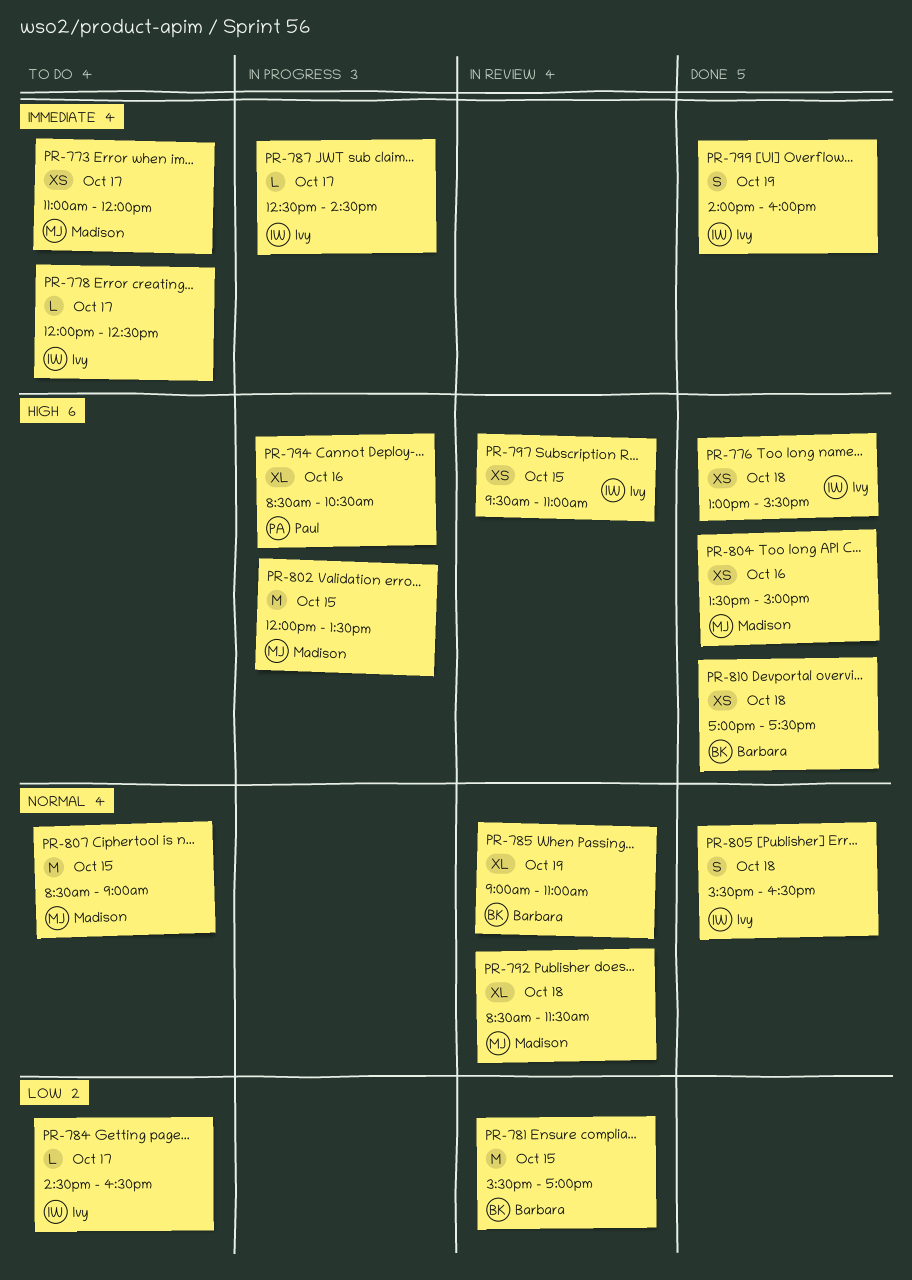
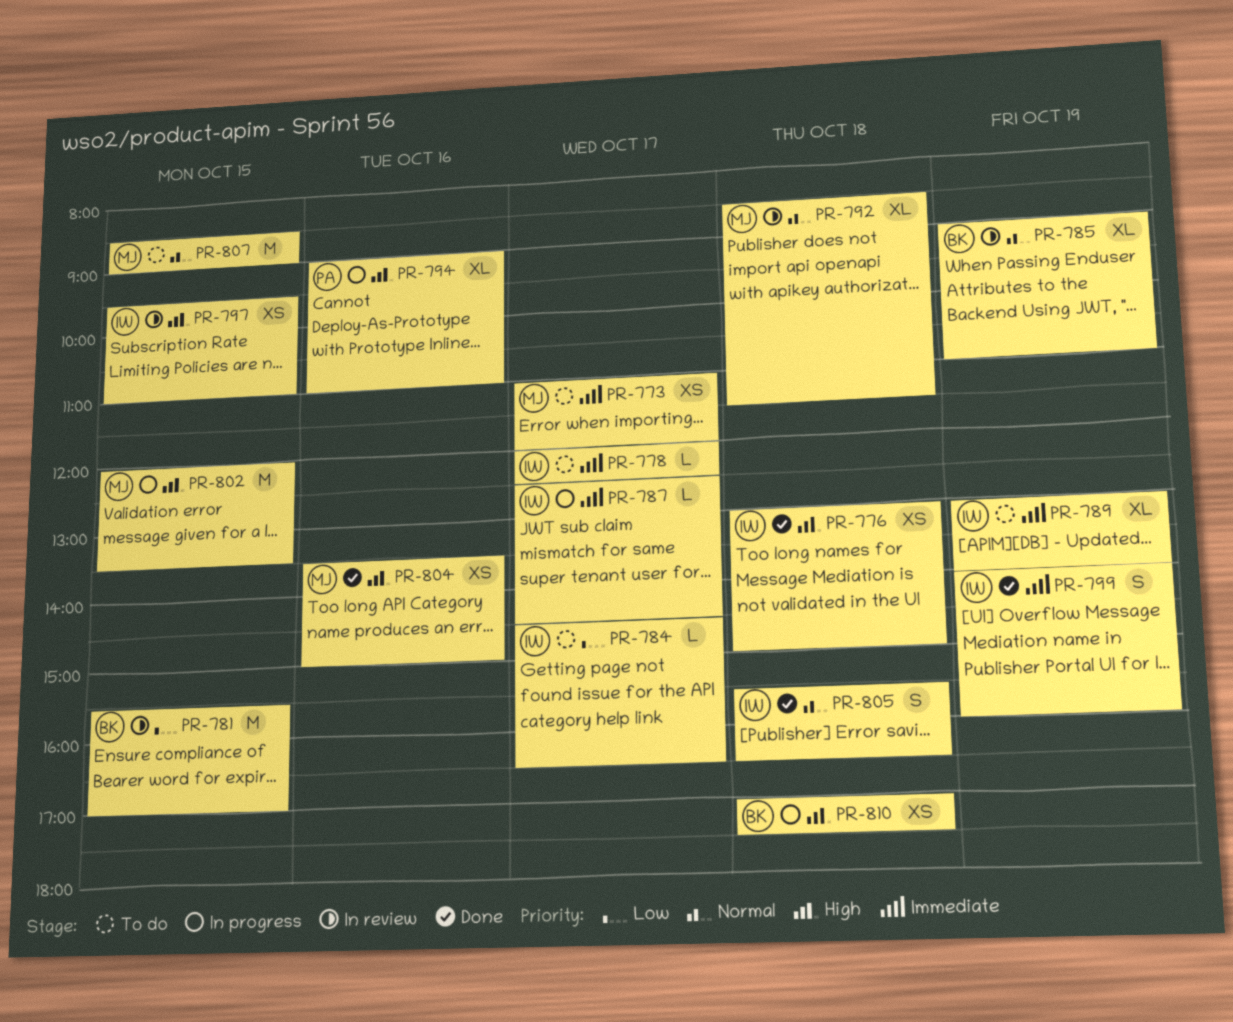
PR-776, ends: 15:30 -> 15:00
PR-789: none -> present
PR-794, begins: 08:30 -> 09:00
PR-794, ends: 10:30 -> 11:00
PR-810, status: Done -> In progress

